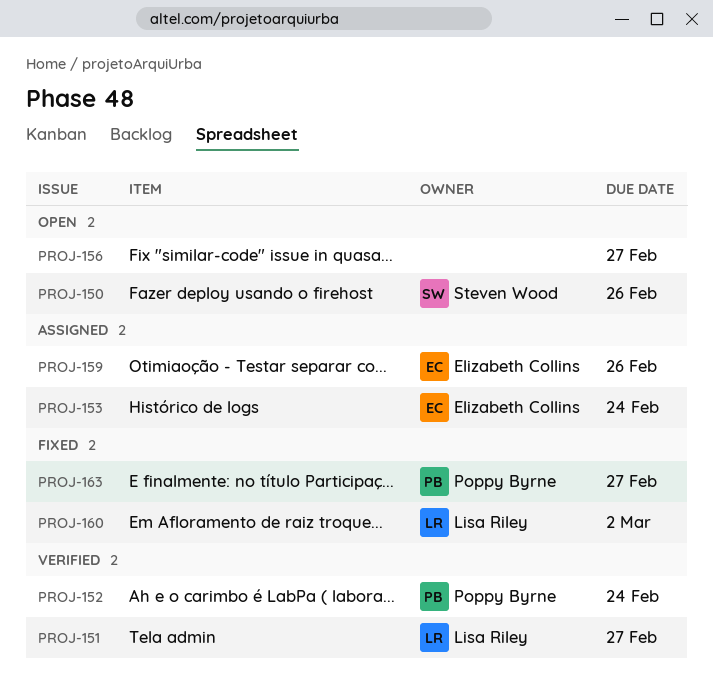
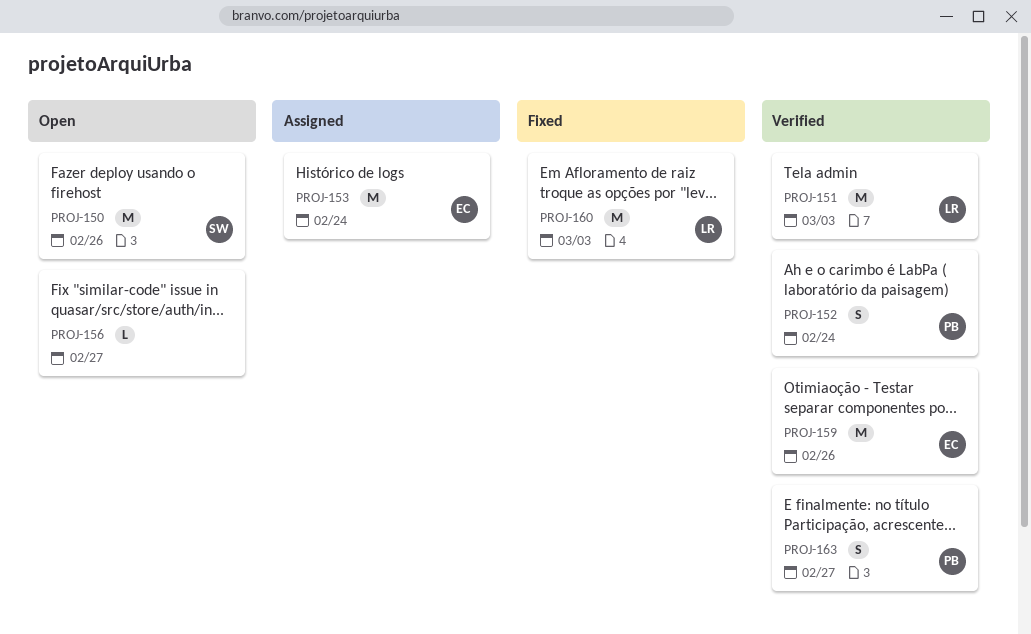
PROJ-151, due: Feb 27 -> Mar 3
PROJ-159, status: Assigned -> Verified
PROJ-160, due: Mar 2 -> Mar 3
PROJ-163, status: Fixed -> Verified

